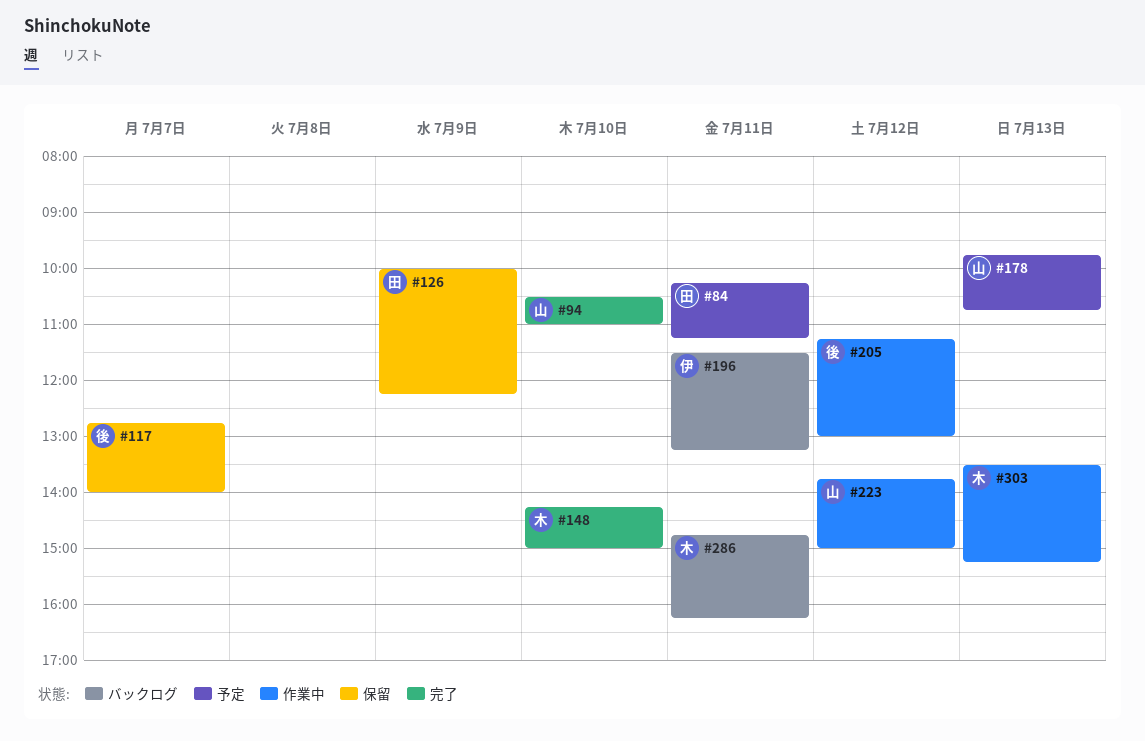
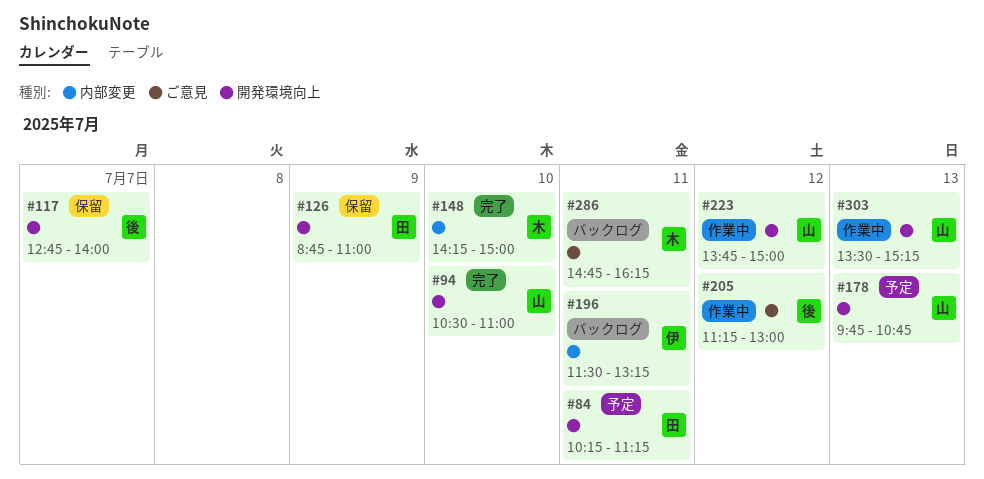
#126, begins: 10:00 -> 08:45
#126, ends: 12:15 -> 11:00
#303, owner: 木 -> 山

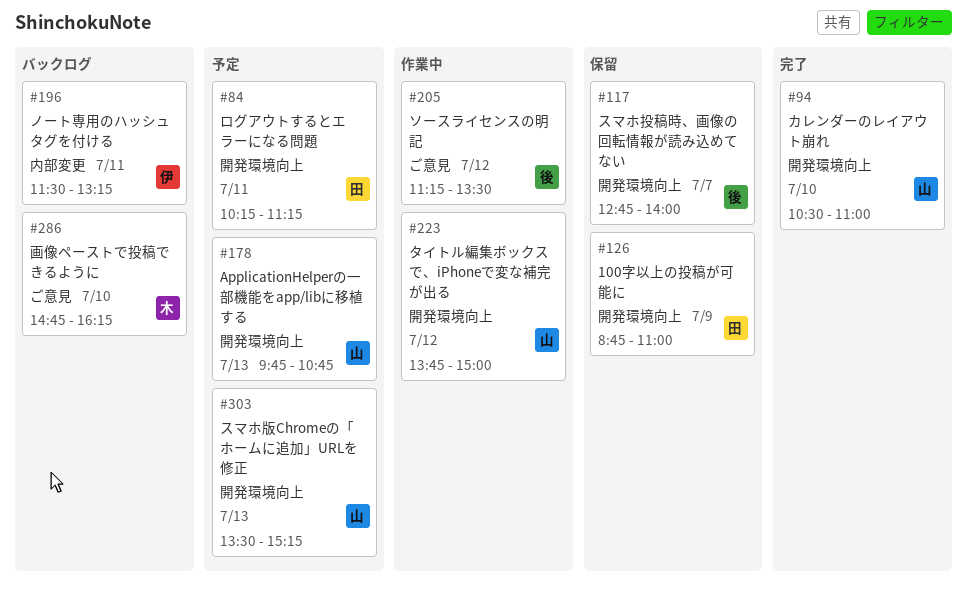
#148: present -> none
#205, ends: 13:00 -> 13:30
#286, day: Jul 11 -> Jul 10
#303, status: 作業中 -> 予定

